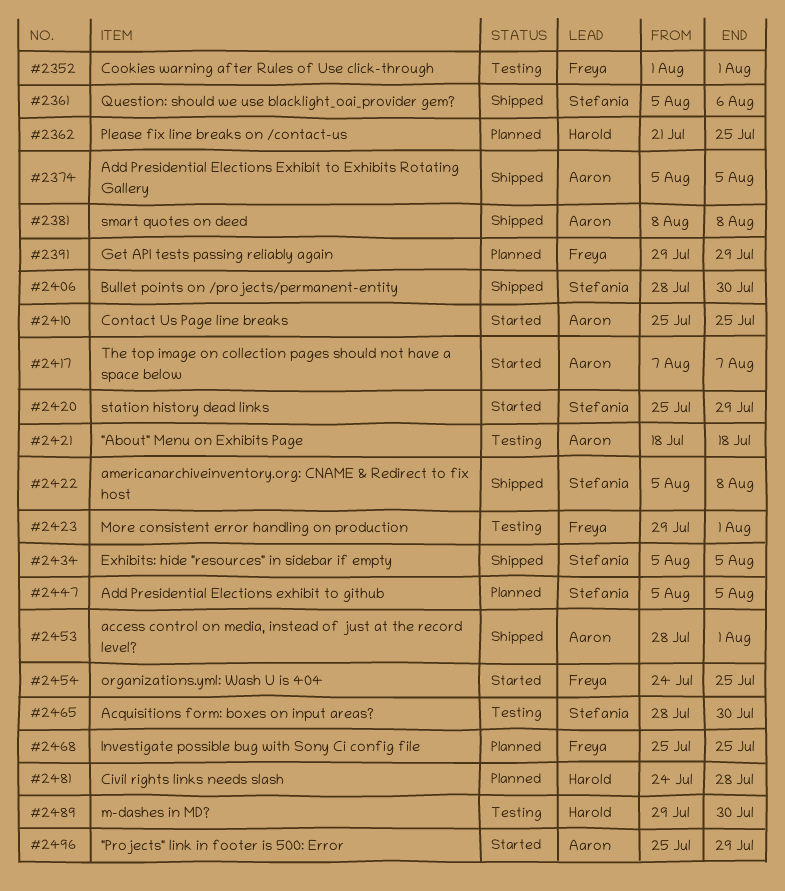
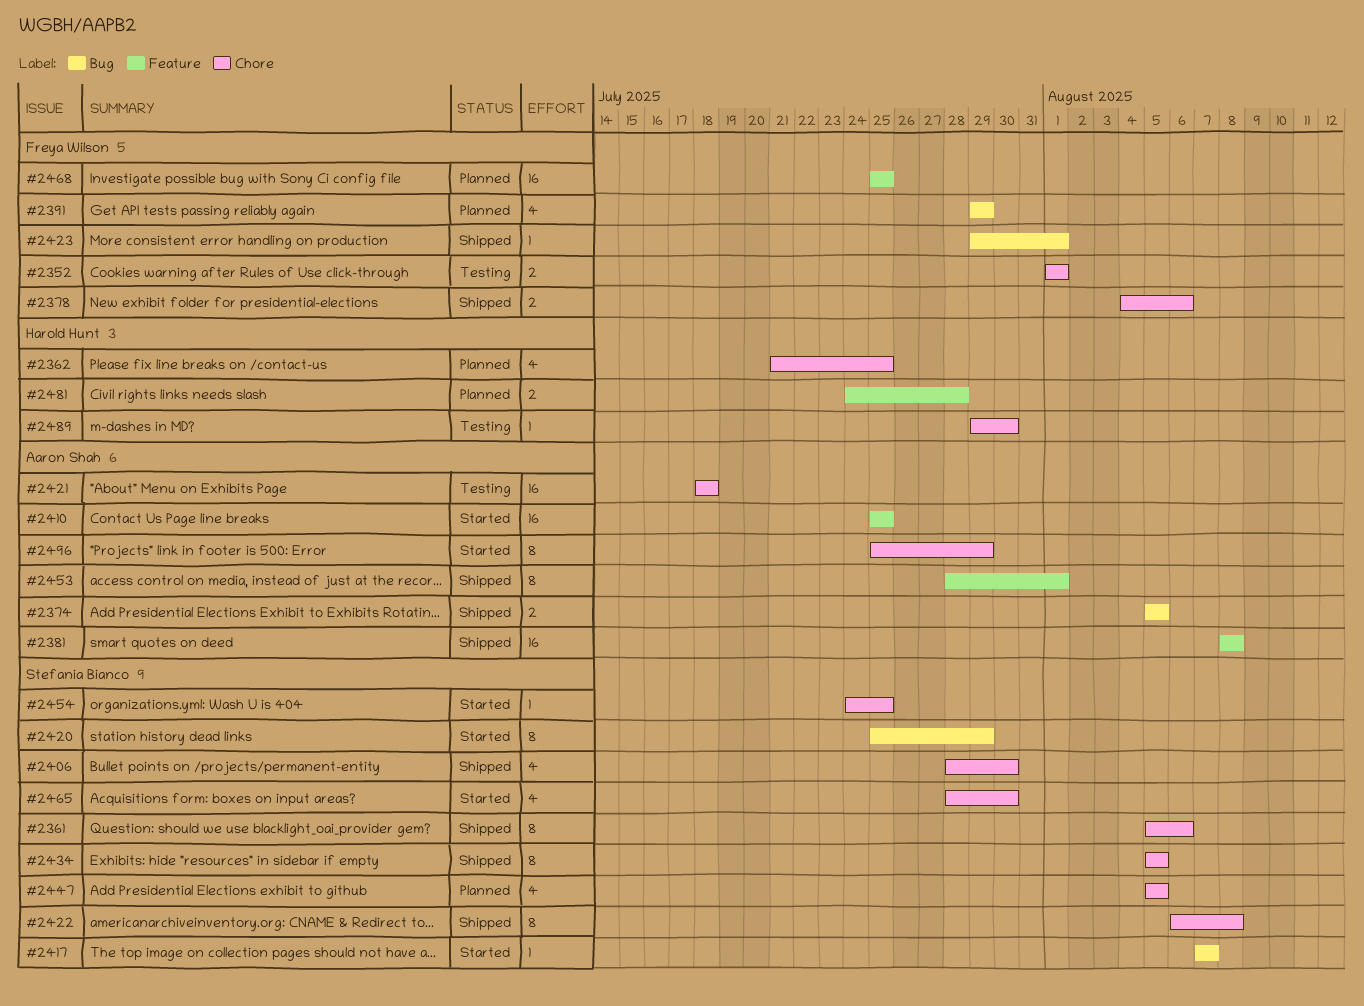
#2378: none -> present
#2417, owner: Aaron Shah -> Stefania Bianco
#2422, start: Aug 5 -> Aug 6
#2423, status: Testing -> Shipped
#2454, owner: Freya Wilson -> Stefania Bianco
#2465, status: Testing -> Started

